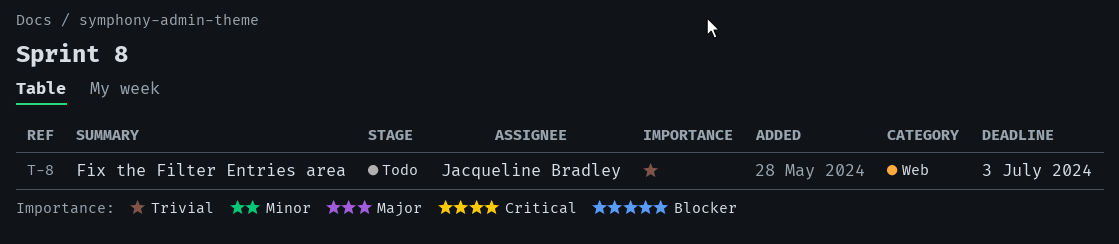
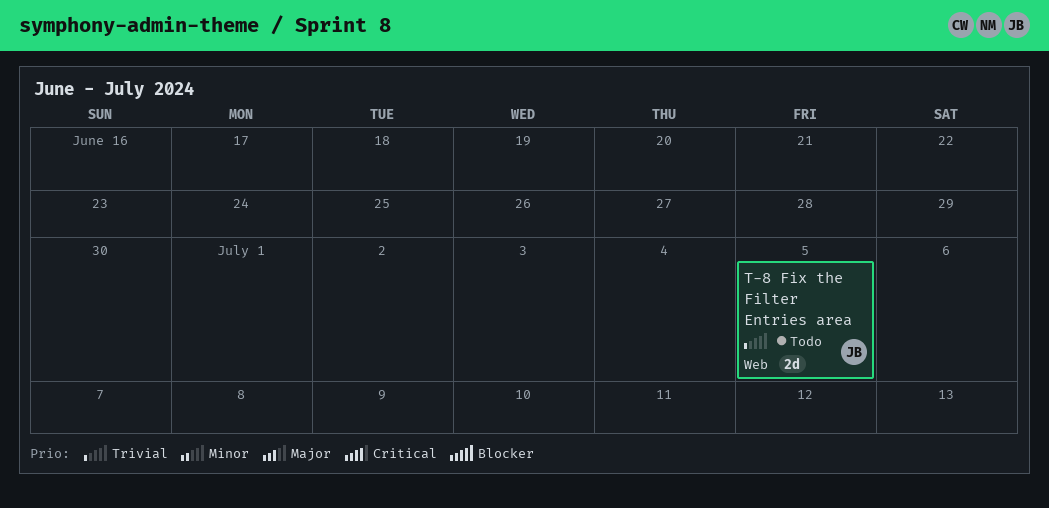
T-8, due: Jul 3 -> Jul 5

